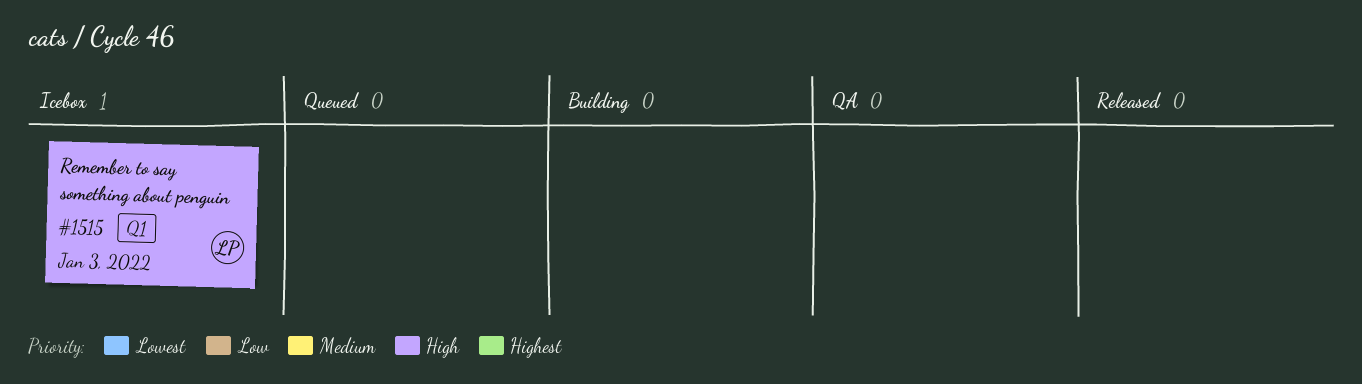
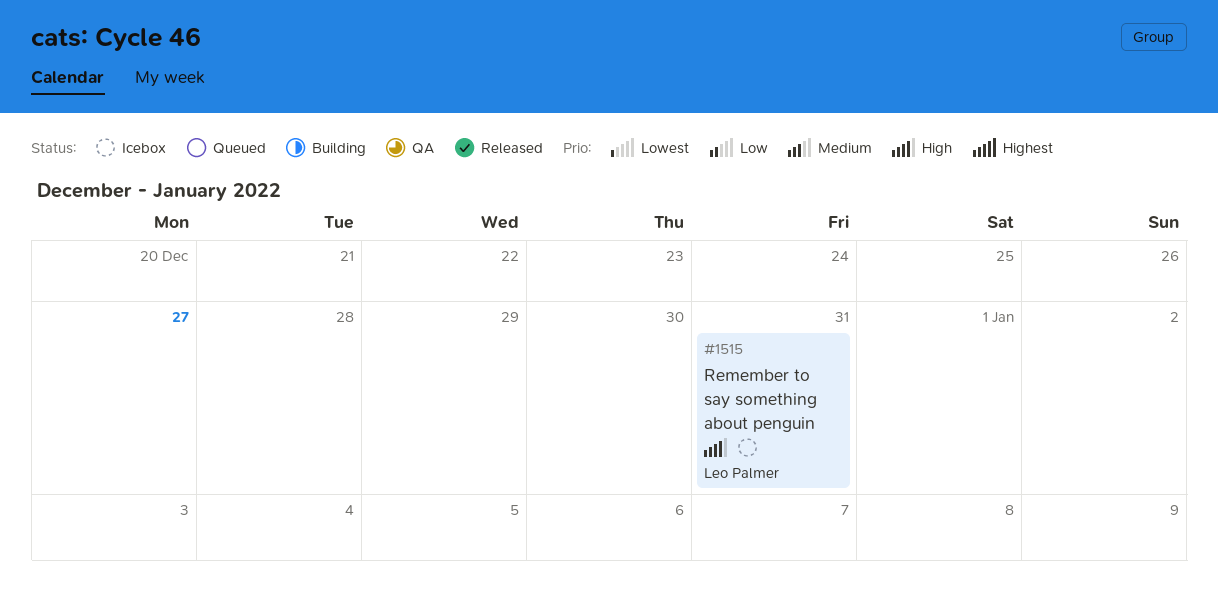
#1515, due: Jan 3 -> Dec 31

